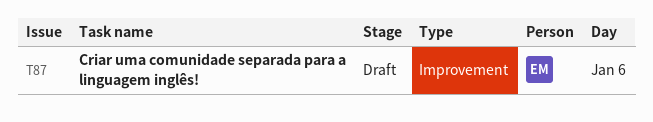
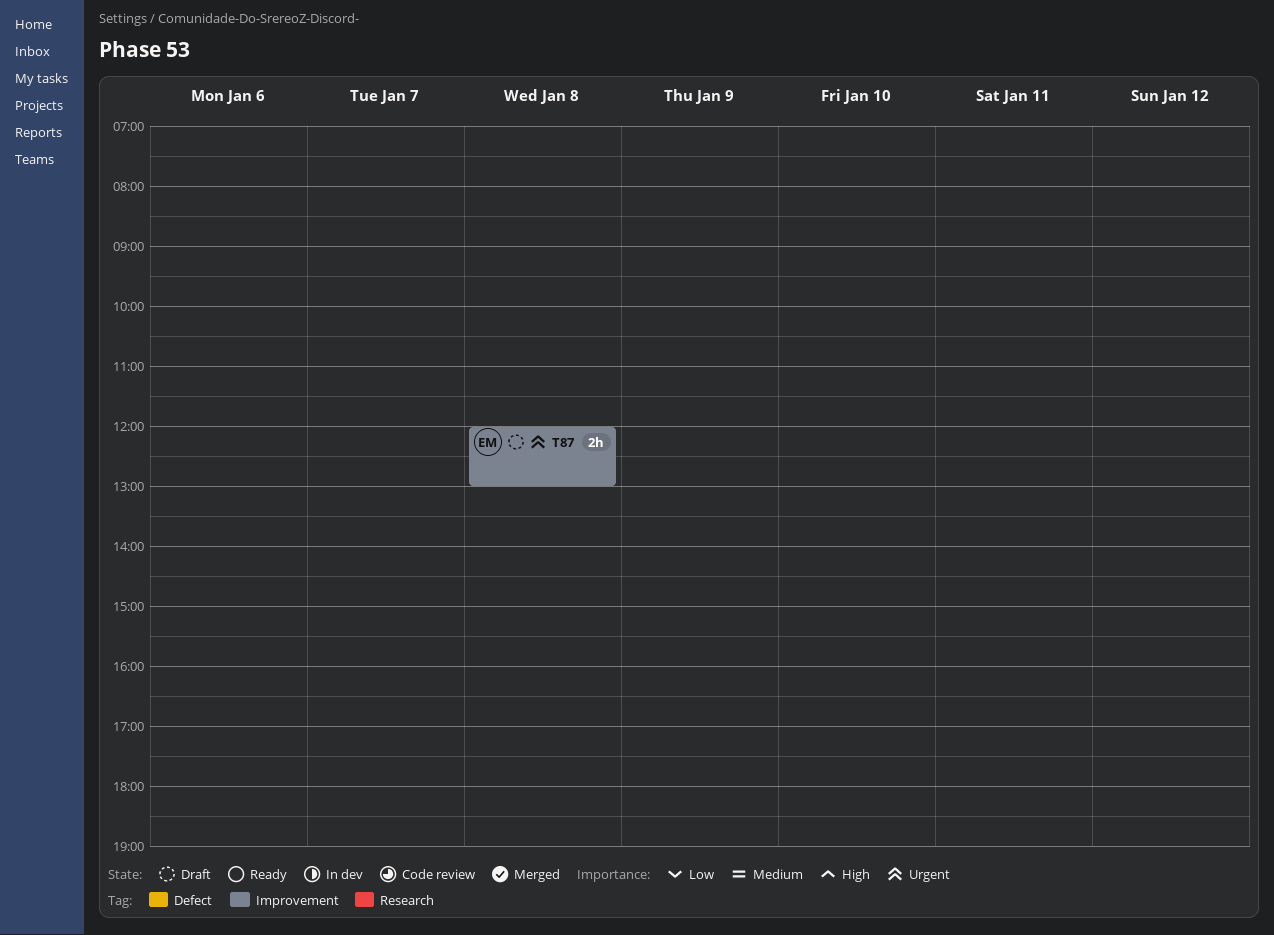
T87, day: Jan 6 -> Jan 8

